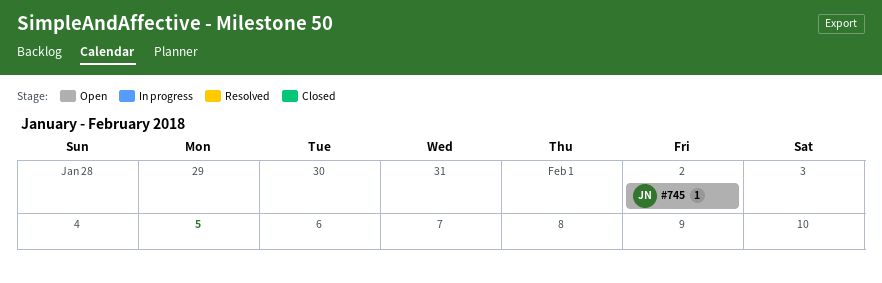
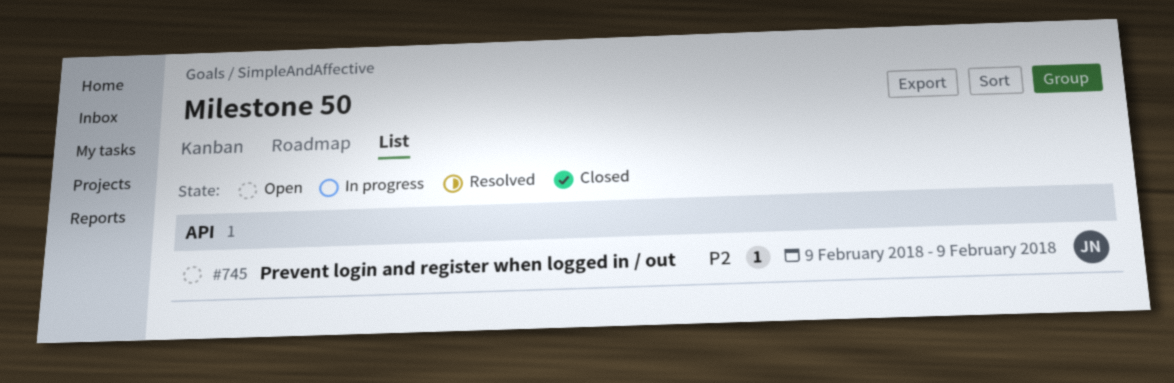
#745, start: Feb 2 -> Feb 9
#745, due: Feb 2 -> Feb 9

